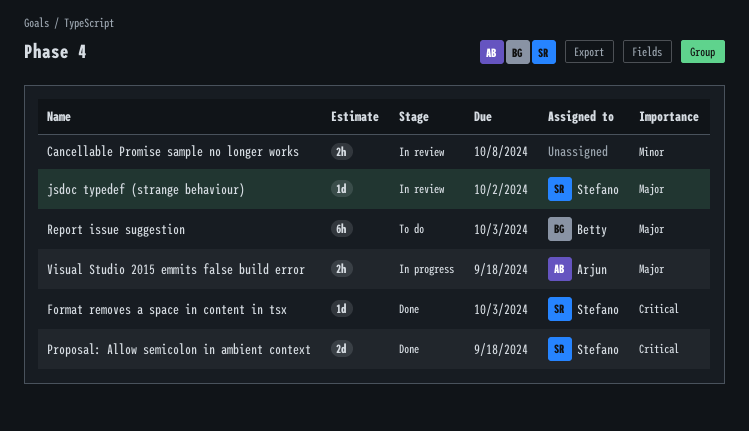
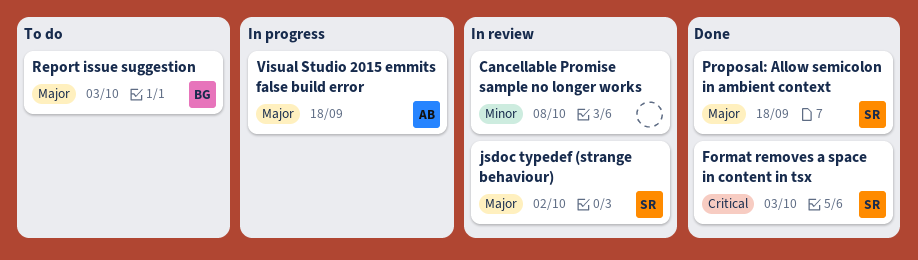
Proposal: Allow semicolon in ambient context, priority: Critical -> Major

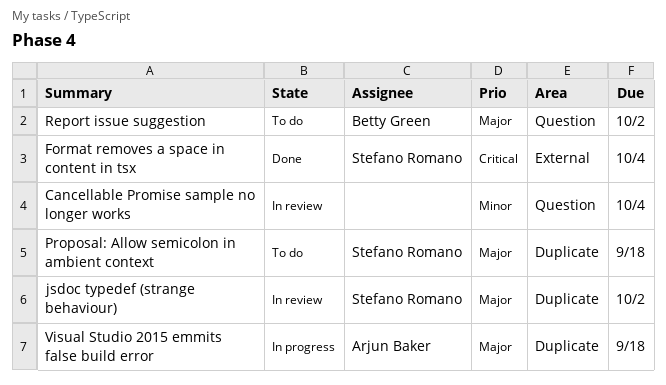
Cancellable Promise sample no longer works, due: Oct 8 -> Oct 4
Format removes a space in content in tsx, due: Oct 3 -> Oct 4
Proposal: Allow semicolon in ambient context, status: Done -> To do
Report issue suggestion, due: Oct 3 -> Oct 2

